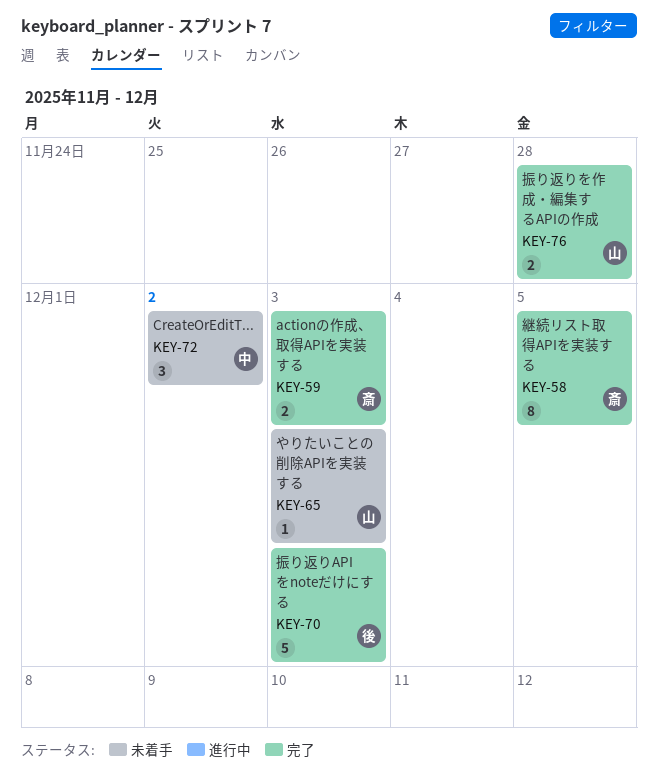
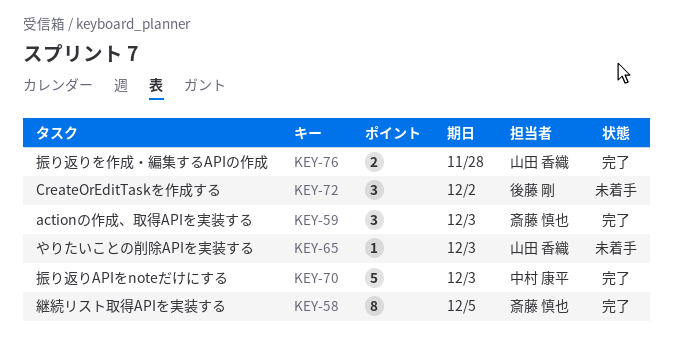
KEY-59, estimate: 2 -> 3
KEY-70, owner: 後藤 剛 -> 中村 康平
KEY-72, owner: 中村 康平 -> 後藤 剛

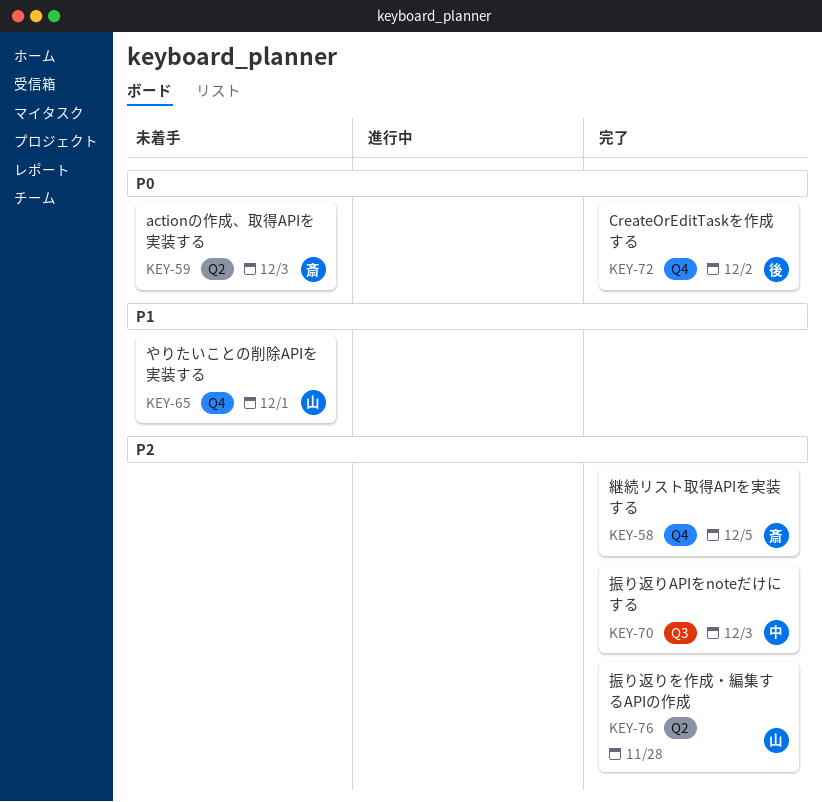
KEY-59, status: 完了 -> 未着手
KEY-65, due: Dec 3 -> Dec 1
KEY-72, status: 未着手 -> 完了

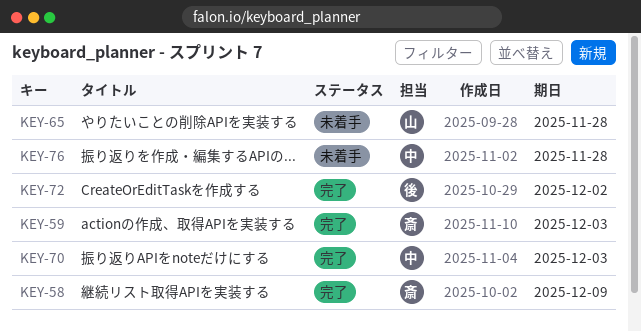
KEY-58, due: Dec 5 -> Dec 9
KEY-59, status: 未着手 -> 完了
KEY-65, due: Dec 1 -> Nov 28
KEY-76, status: 完了 -> 未着手
KEY-76, owner: 山 -> 中

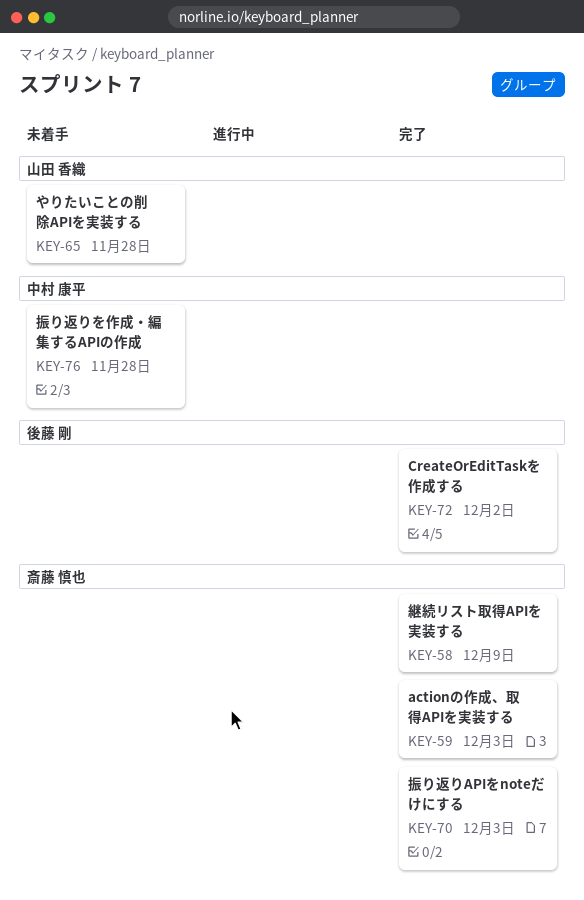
KEY-70, owner: 中村 康平 -> 斎藤 慎也

